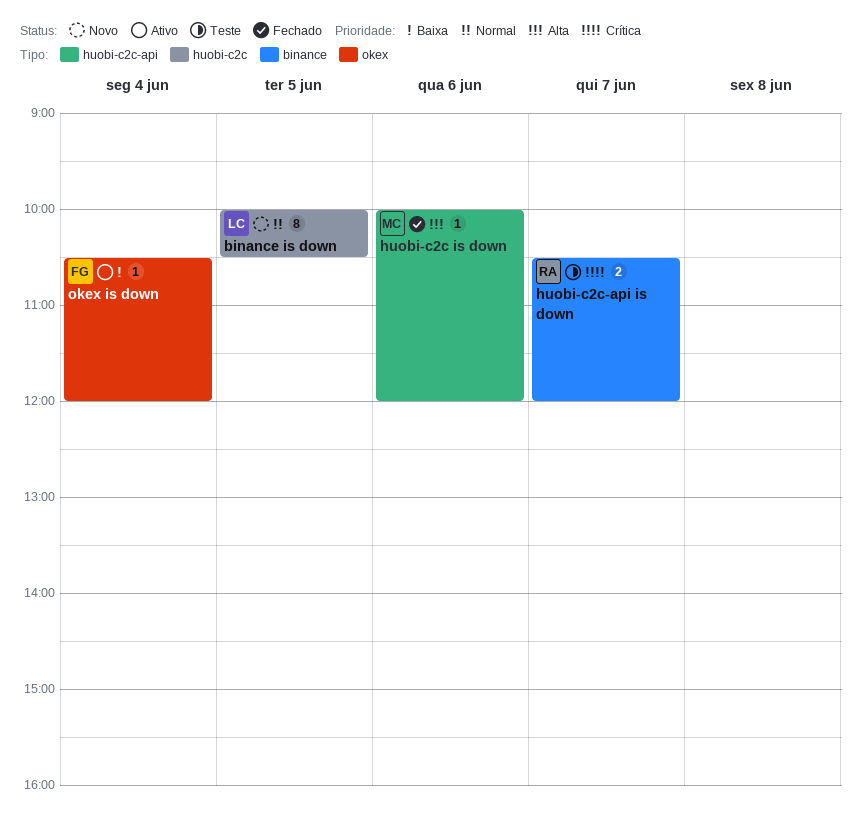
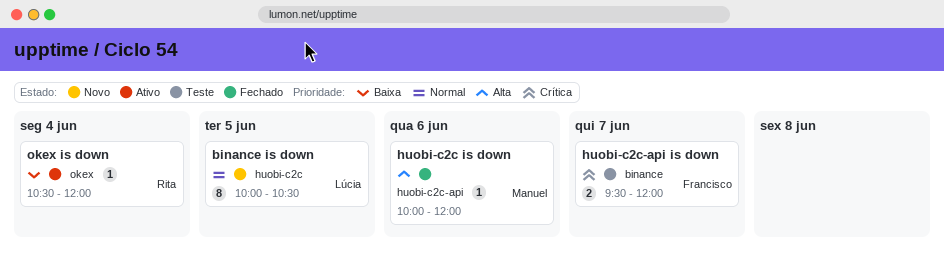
huobi-c2c-api is down, owner: Rita -> Francisco
huobi-c2c-api is down, begins: 10:30 -> 09:30
okex is down, owner: Francisco -> Rita

